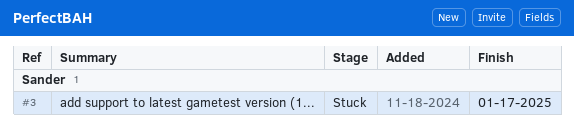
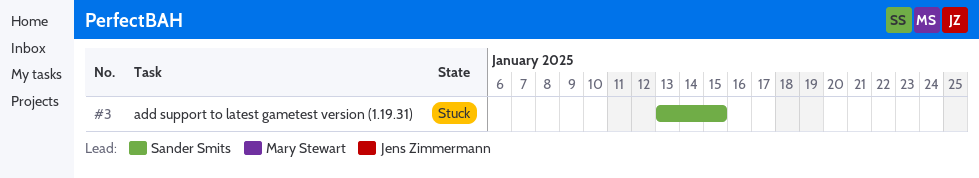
#3, due: Jan 17 -> Jan 15

